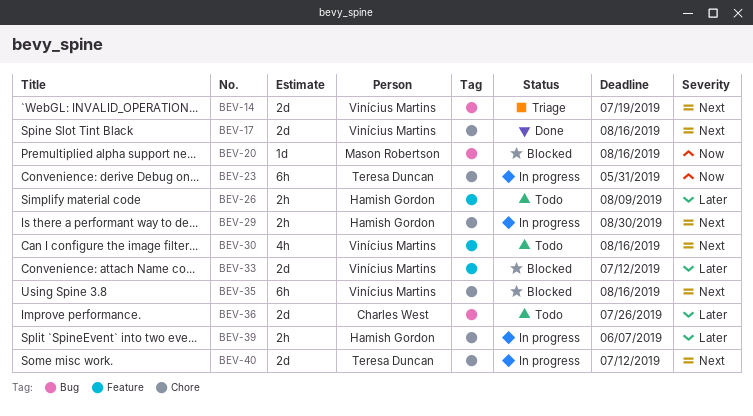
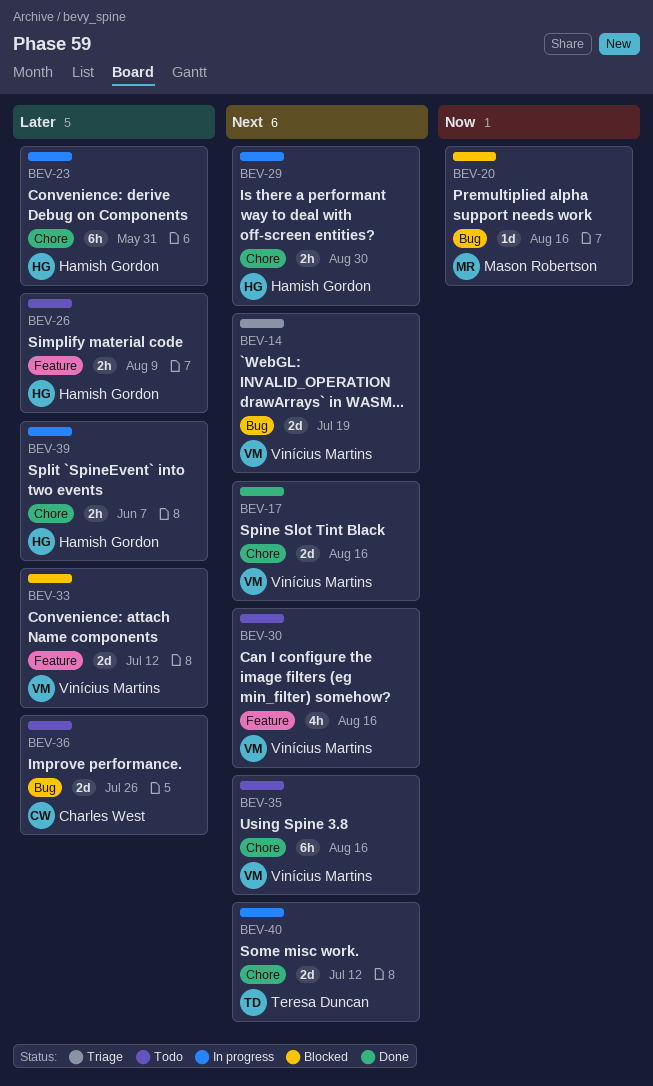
BEV-23, owner: Teresa Duncan -> Hamish Gordon
BEV-23, priority: Now -> Later
BEV-35, status: Blocked -> Todo

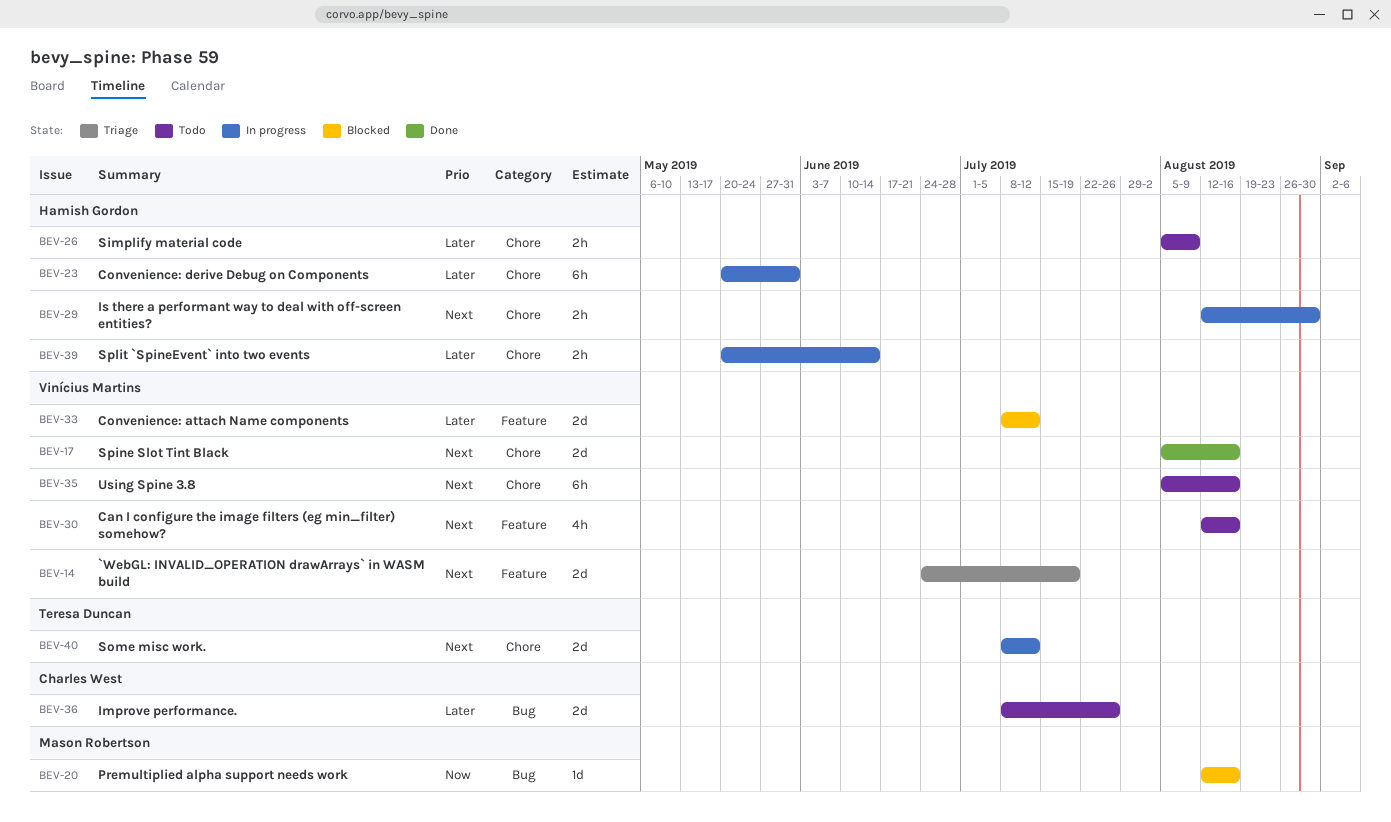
BEV-14, label: Bug -> Feature
BEV-26, label: Feature -> Chore
BEV-39, due: Jun 7 -> Jun 14

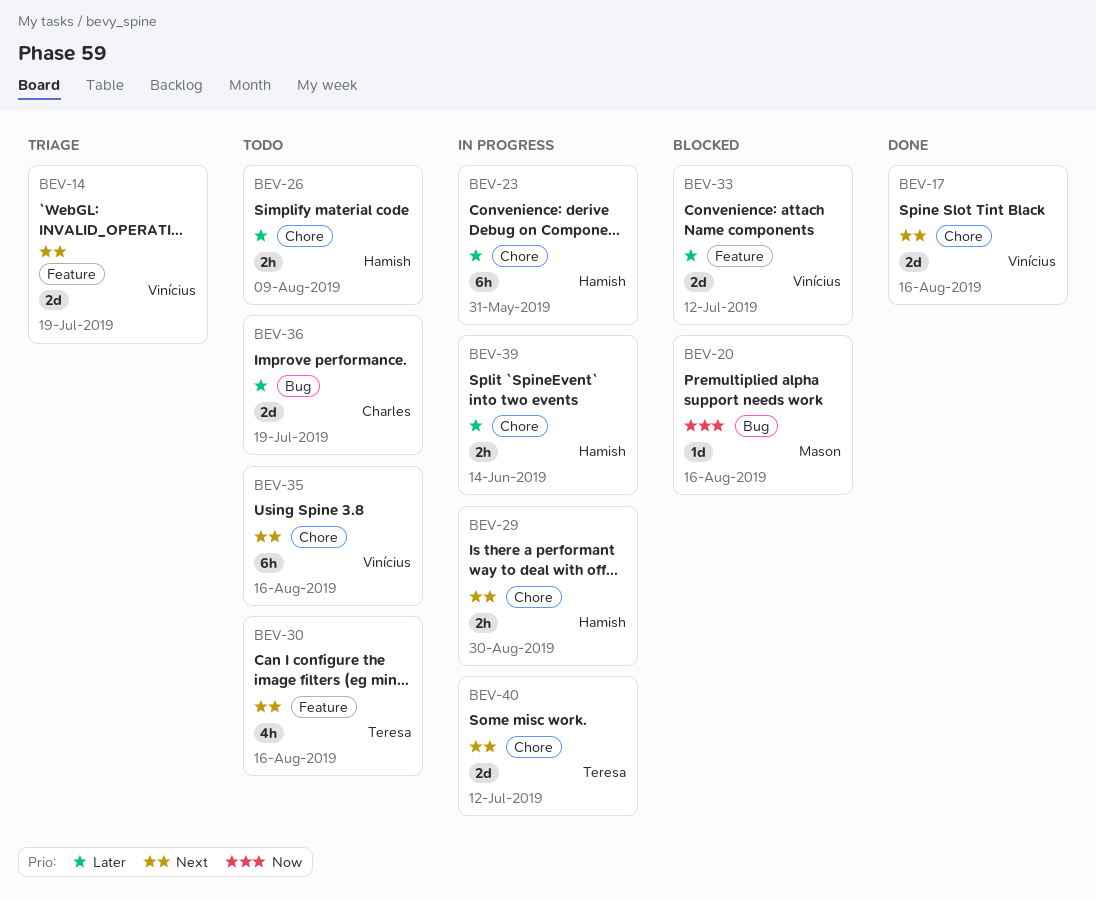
BEV-30, owner: Vinícius Martins -> Teresa Duncan
BEV-36, due: Jul 26 -> Jul 19

